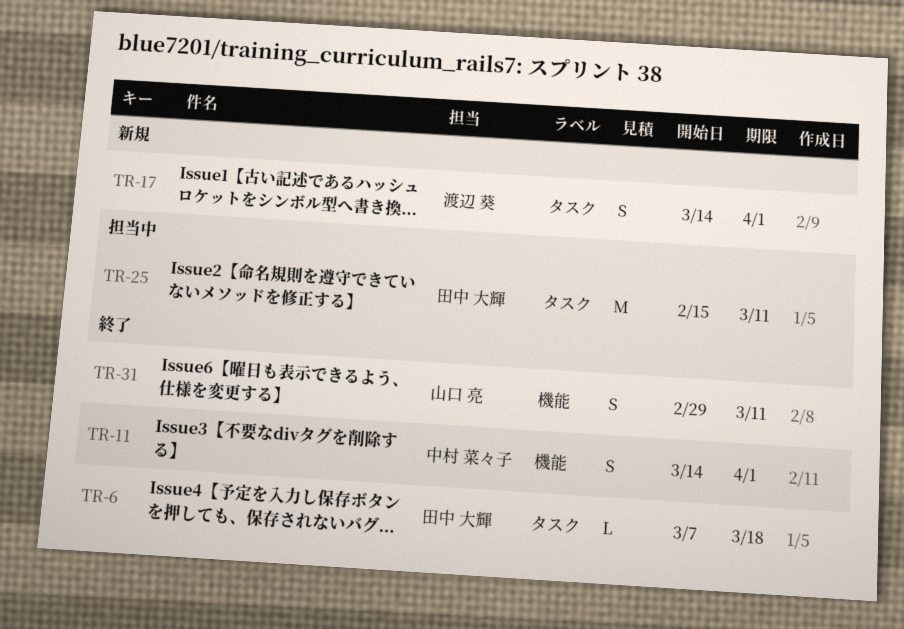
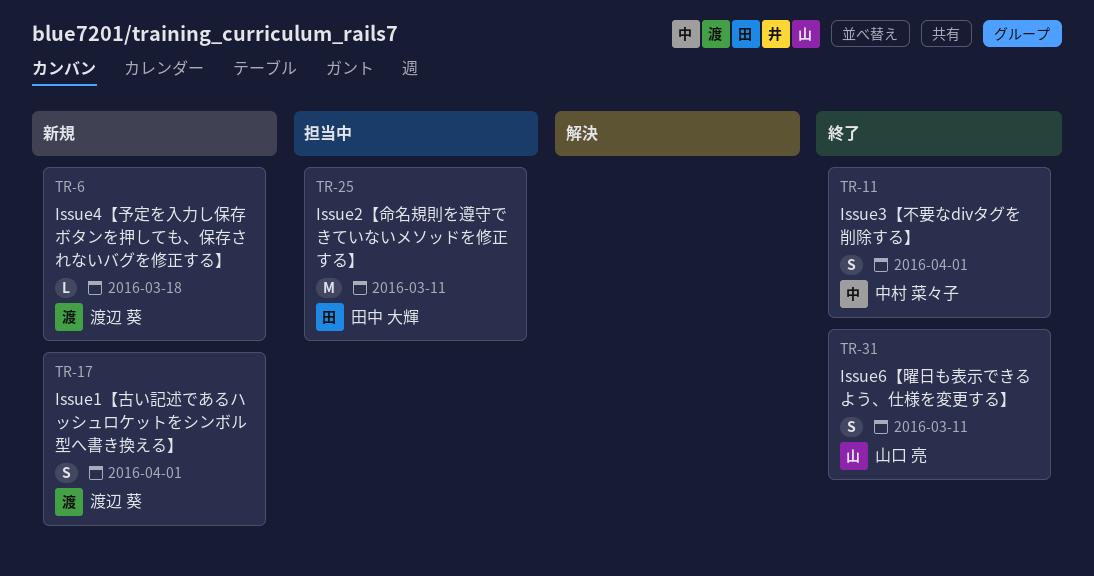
TR-6, status: 終了 -> 新規
TR-6, owner: 田中 大輝 -> 渡辺 葵

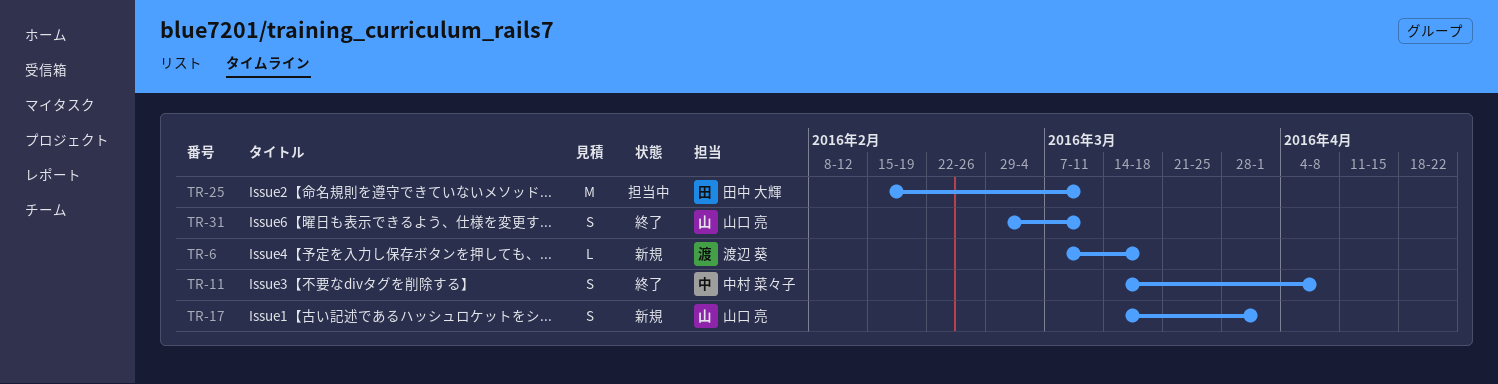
TR-11, due: Apr 1 -> Apr 8
TR-17, owner: 渡辺 葵 -> 山口 亮

